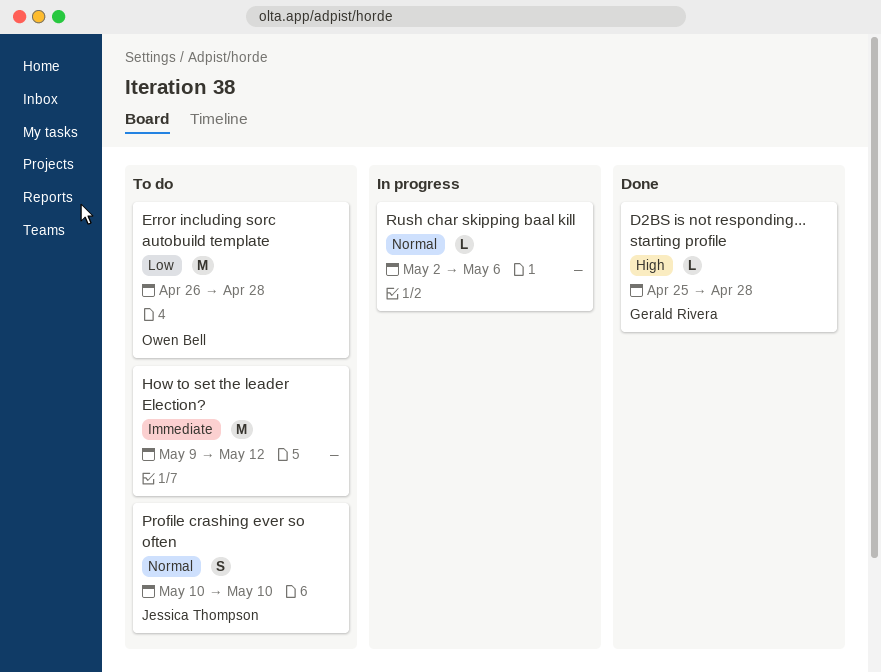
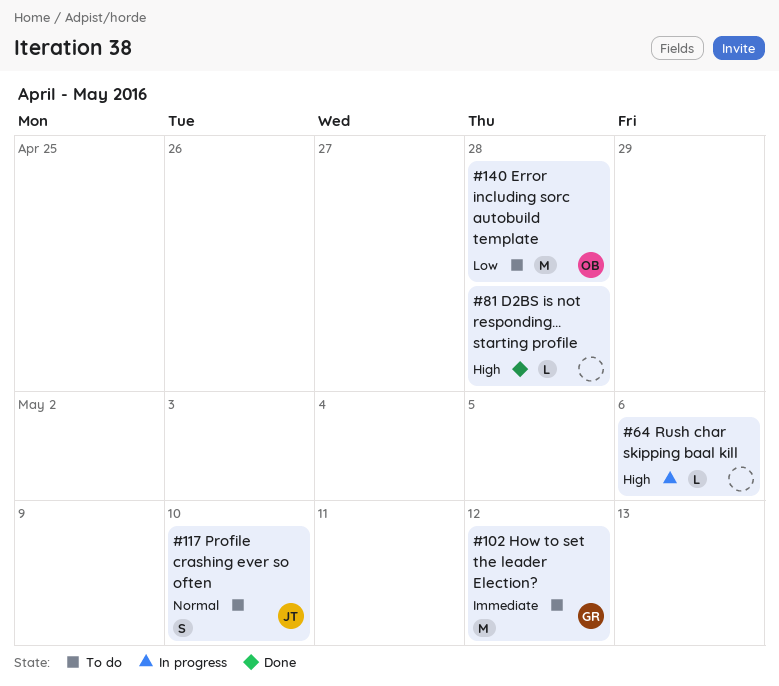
D2BS is not responding... starting profile, owner: Gerald Rivera -> none
How to set the leader Election?, owner: none -> Gerald Rivera
Rush char skipping baal kill, priority: Normal -> High

